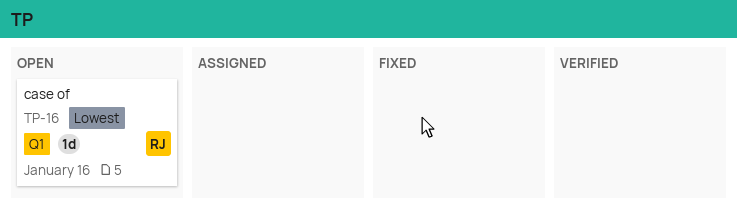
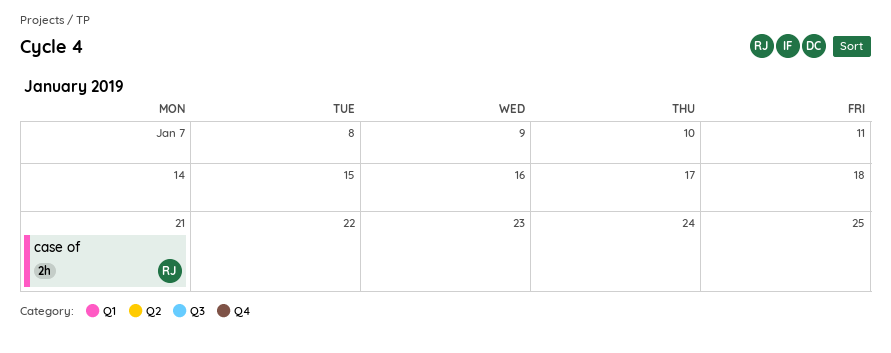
case of, estimate: 1d -> 2h
case of, due: Jan 16 -> Jan 21

